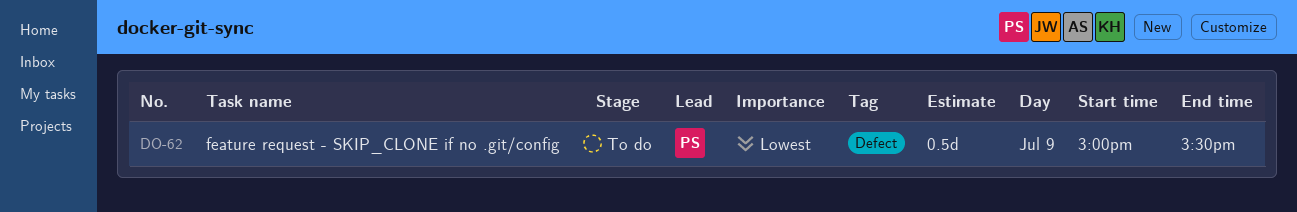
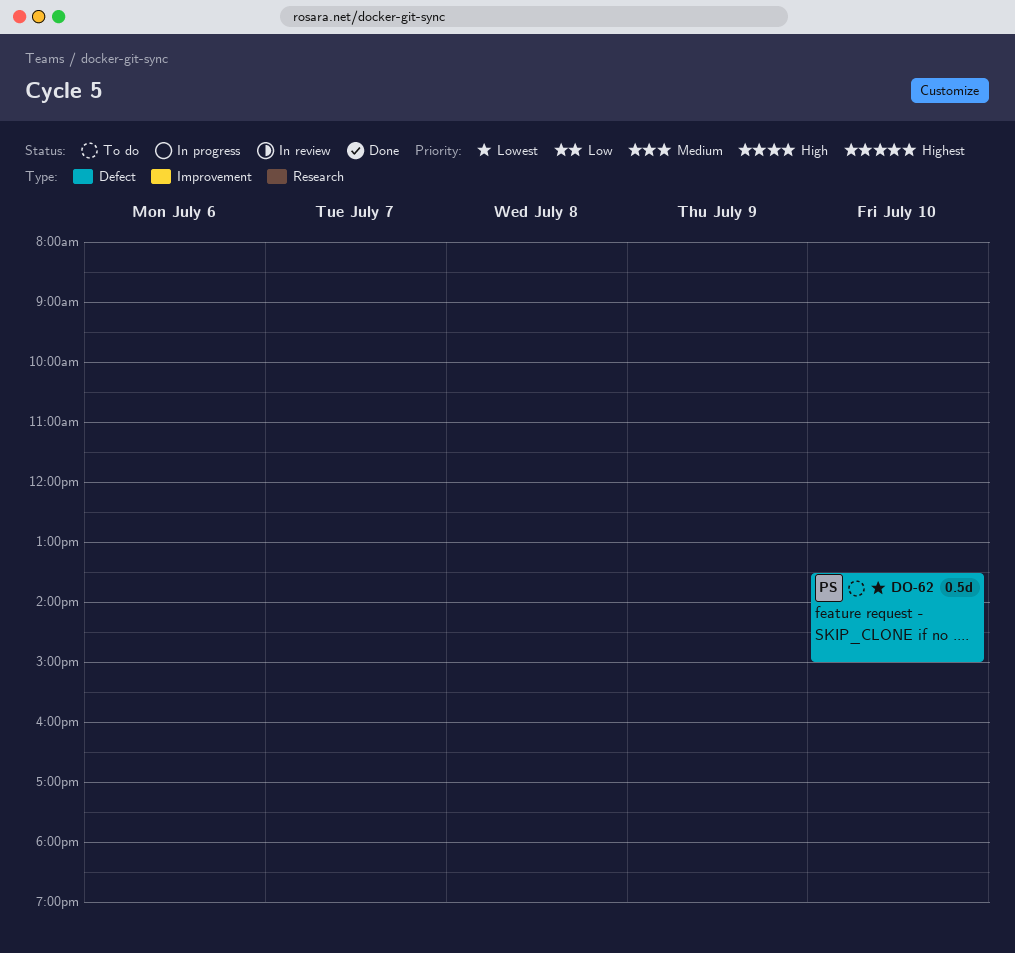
DO-62, day: Jul 9 -> Jul 10
DO-62, begins: 15:00 -> 13:30
DO-62, ends: 15:30 -> 15:00

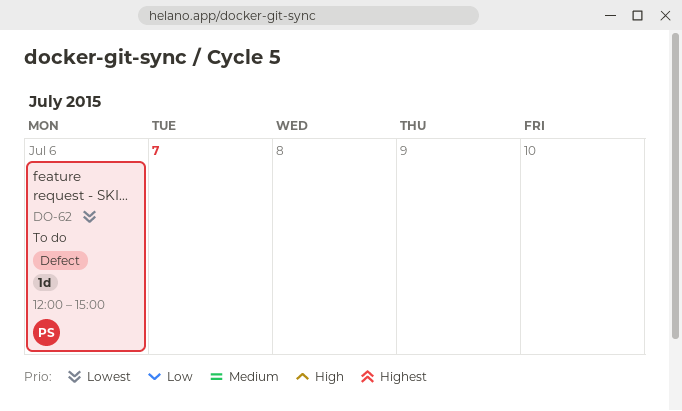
DO-62, estimate: 0.5d -> 1d
DO-62, day: Jul 10 -> Jul 6
DO-62, begins: 13:30 -> 12:00

